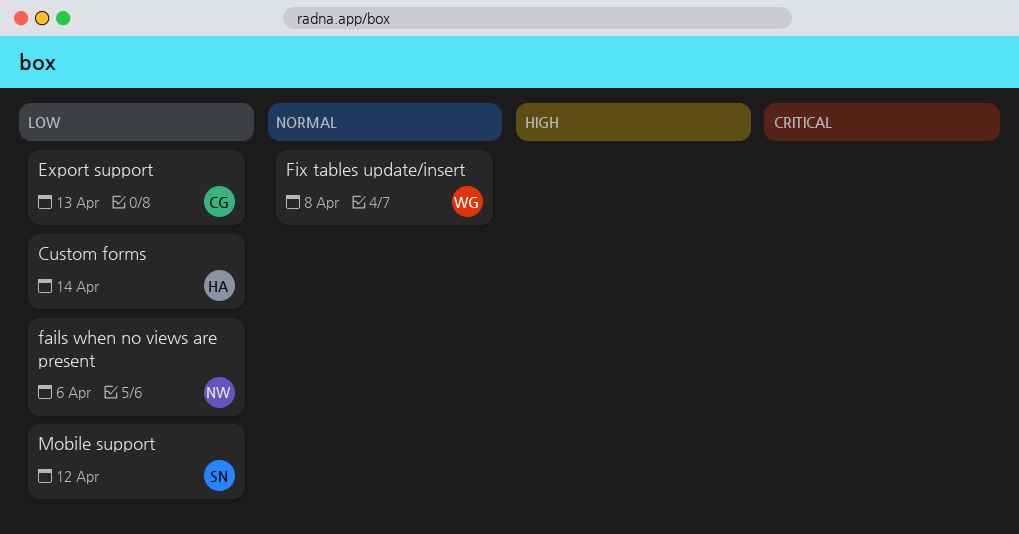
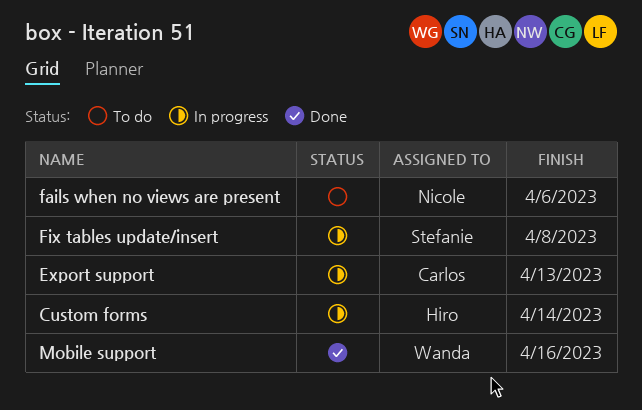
Fix tables update/insert, owner: Wanda -> Stefanie
Mobile support, owner: Stefanie -> Wanda
Mobile support, due: Apr 12 -> Apr 16

